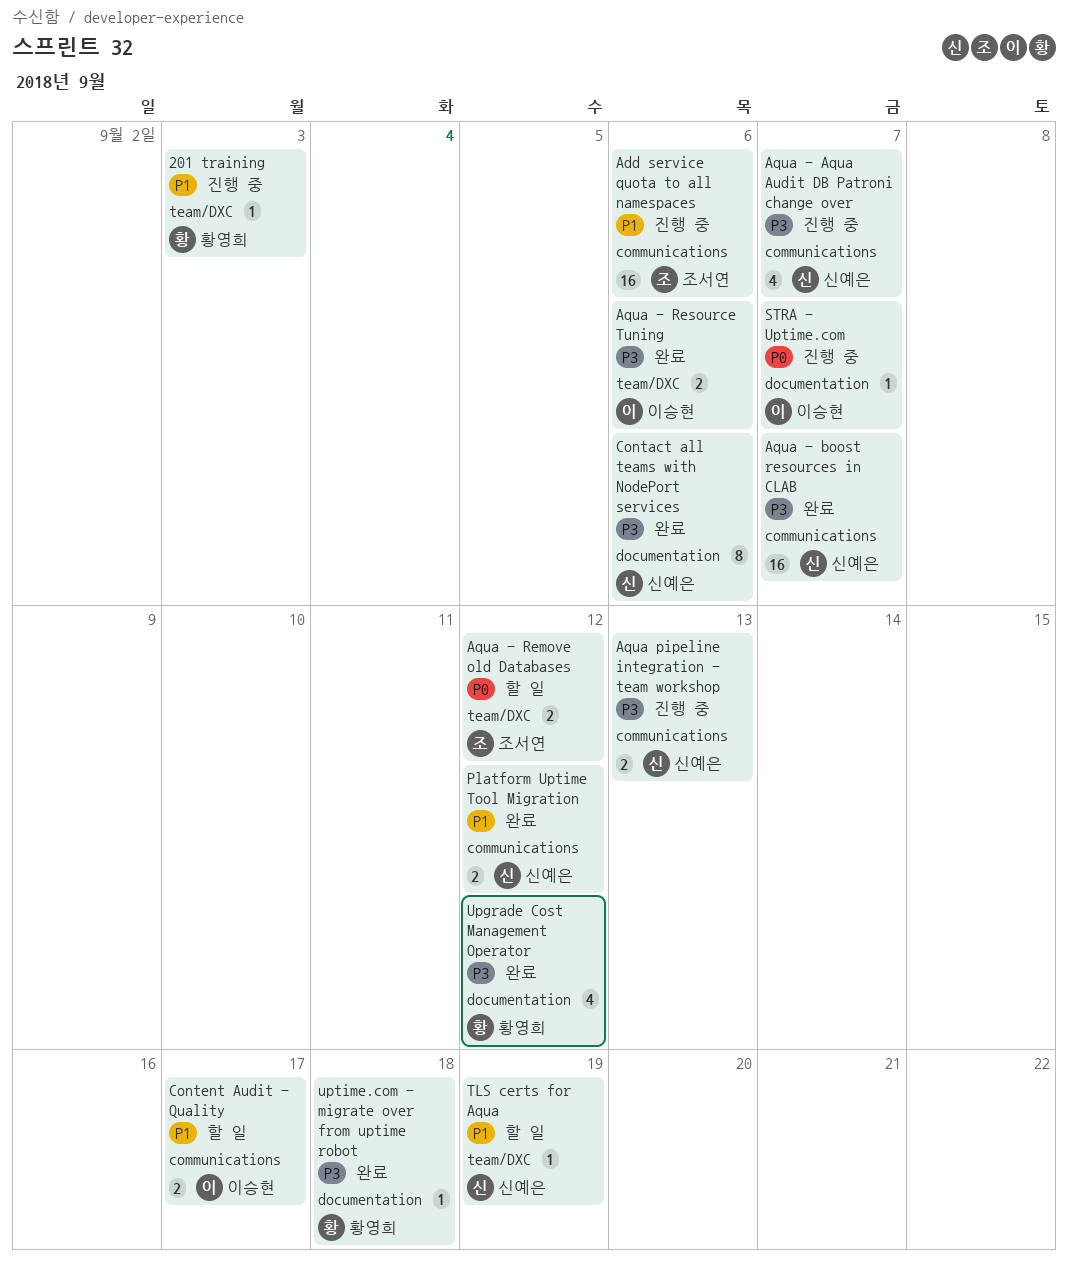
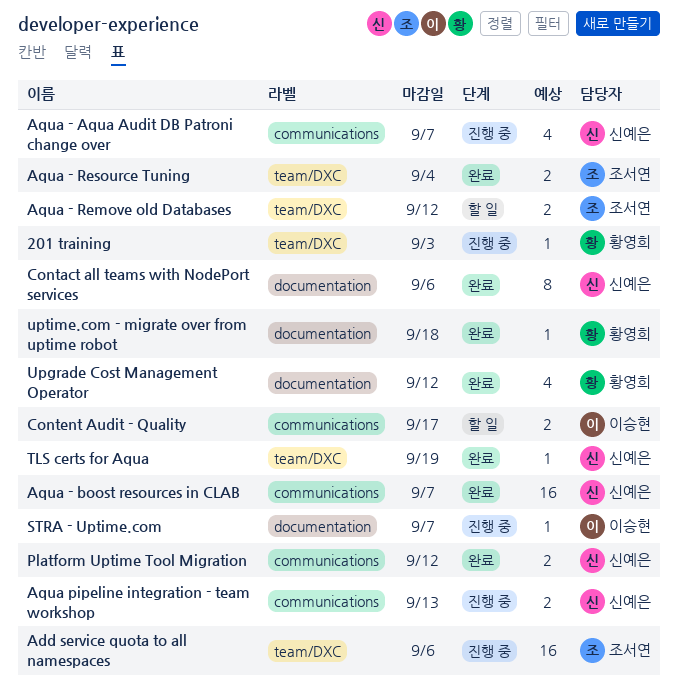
Add service quota to all namespaces, label: communications -> team/DXC
Aqua - Resource Tuning, owner: 이승현 -> 조서연
Aqua - Resource Tuning, due: Sep 6 -> Sep 4
TLS certs for Aqua, status: 할 일 -> 완료

